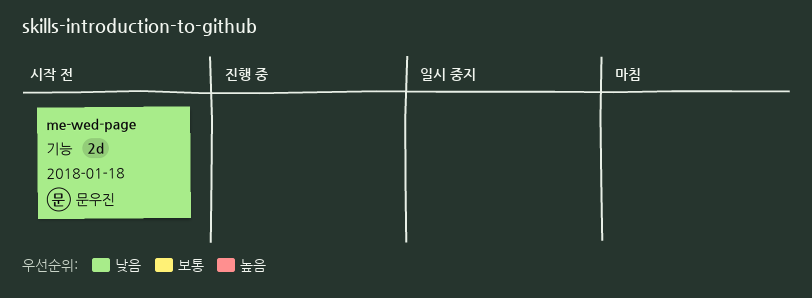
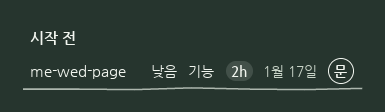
me-wed-page, estimate: 2d -> 2h
me-wed-page, due: Jan 18 -> Jan 17

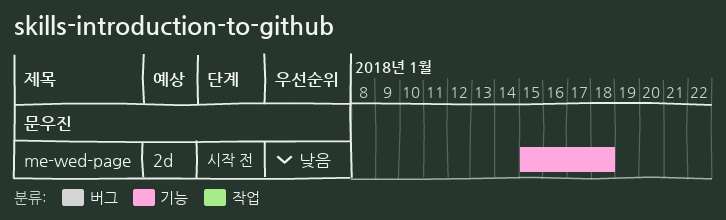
me-wed-page, estimate: 2h -> 2d
me-wed-page, due: Jan 17 -> Jan 18

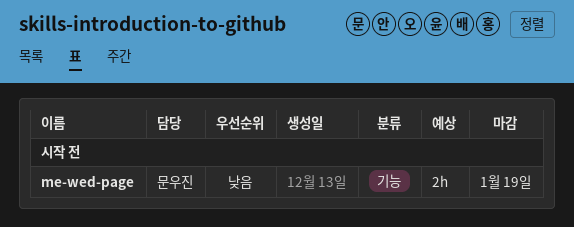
me-wed-page, estimate: 2d -> 2h
me-wed-page, due: Jan 18 -> Jan 19

